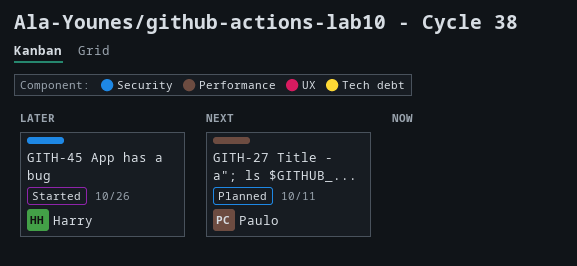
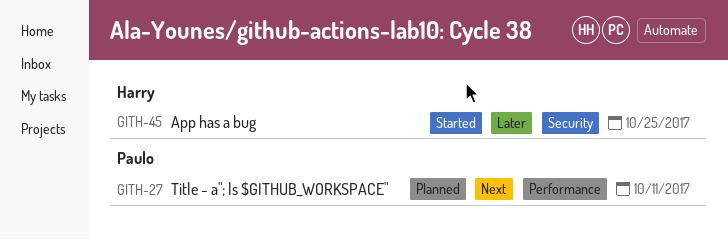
GITH-45, due: Oct 26 -> Oct 25

